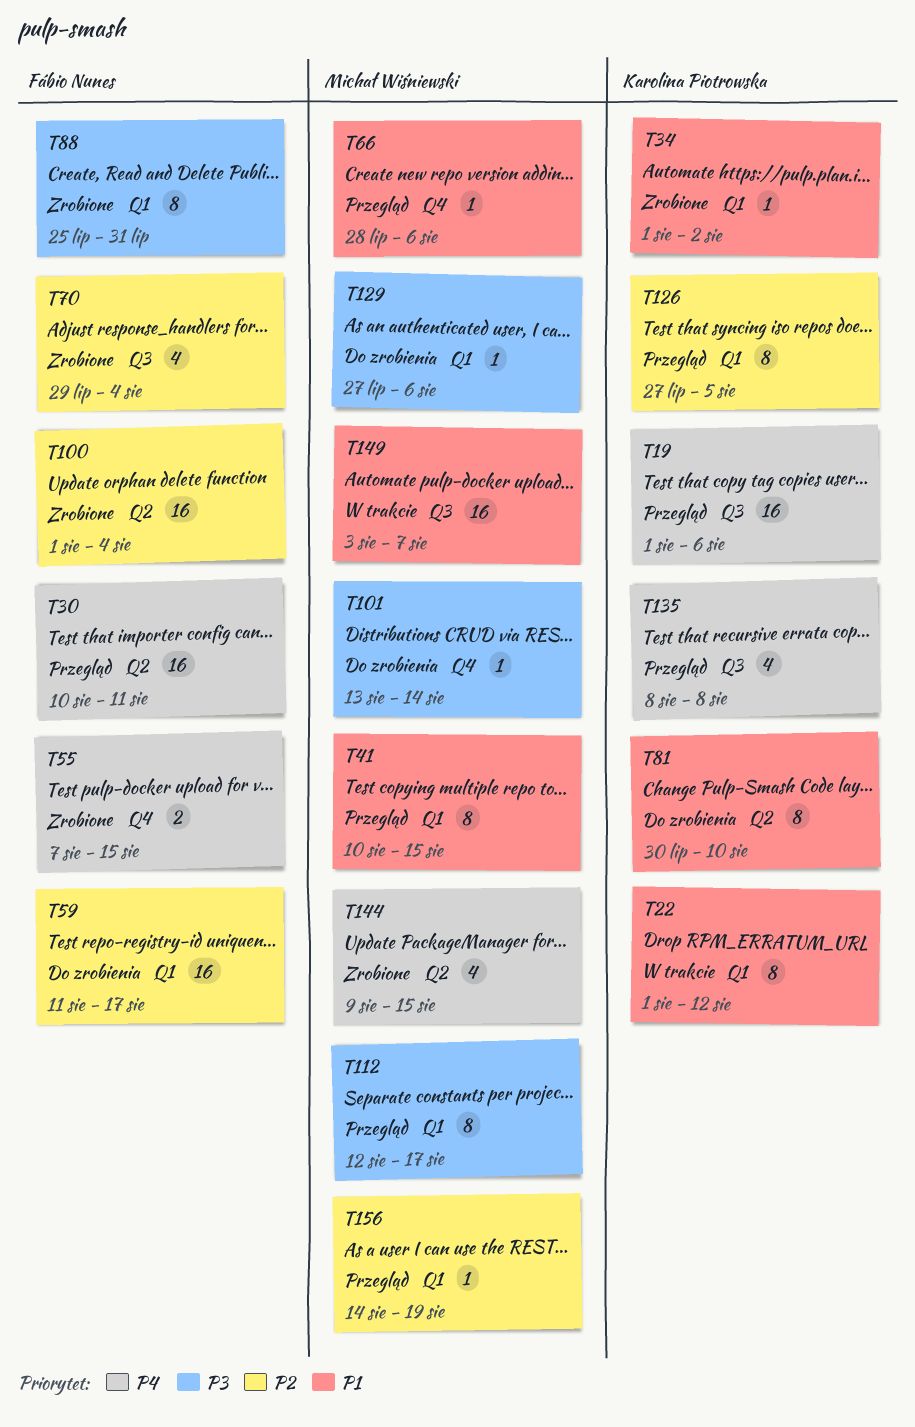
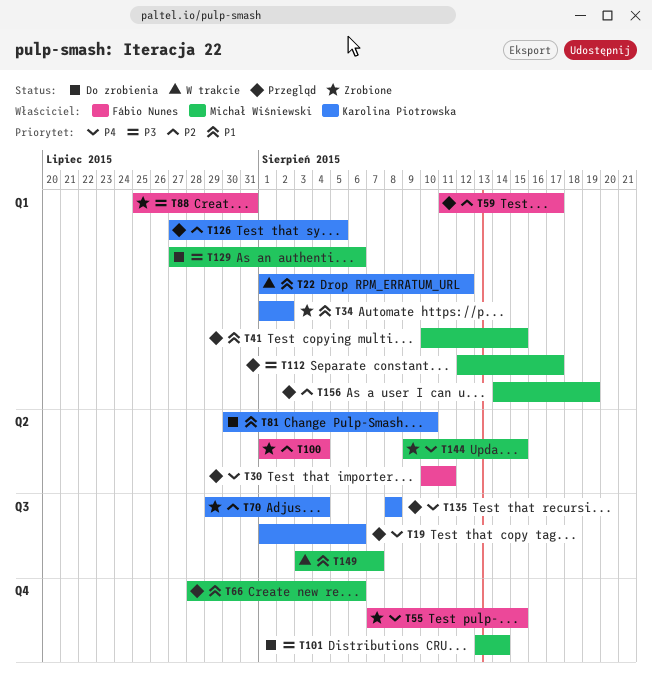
T59, status: Do zrobienia -> Przegląd
T70, owner: Fábio Nunes -> Karolina Piotrowska

